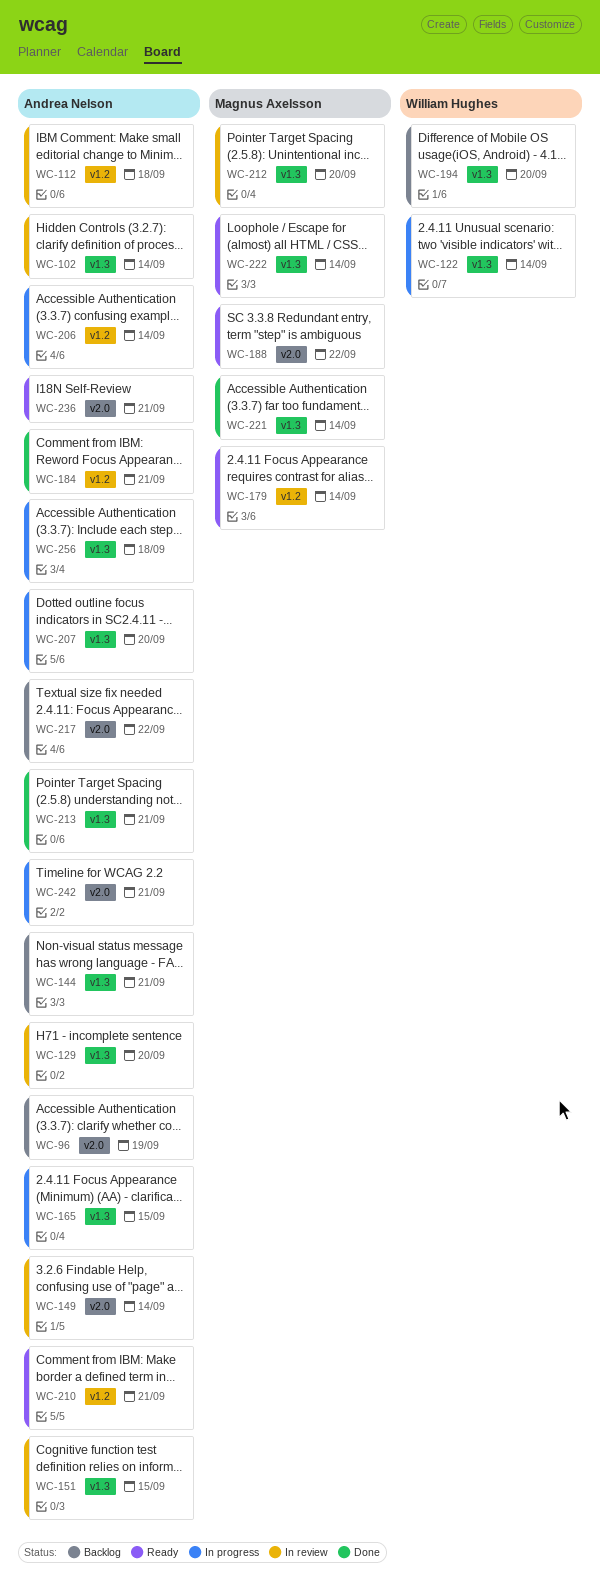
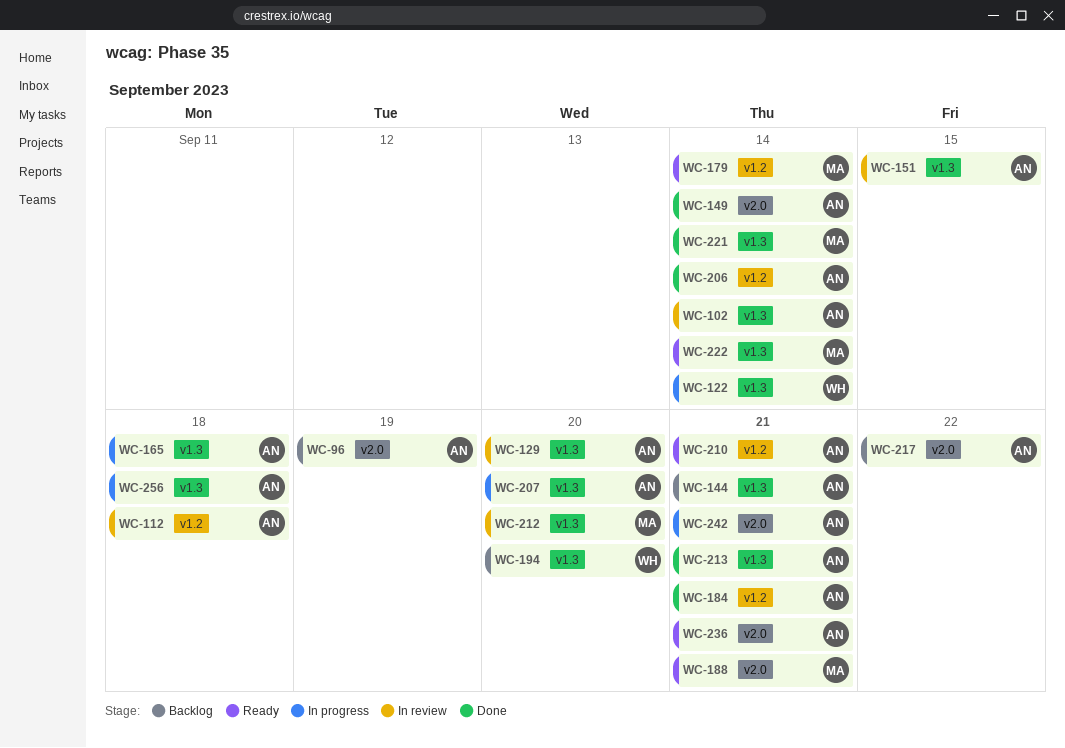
WC-149, status: In review -> Done
WC-165, due: Sep 15 -> Sep 18
WC-188, due: Sep 22 -> Sep 21
WC-206, status: In progress -> Done

